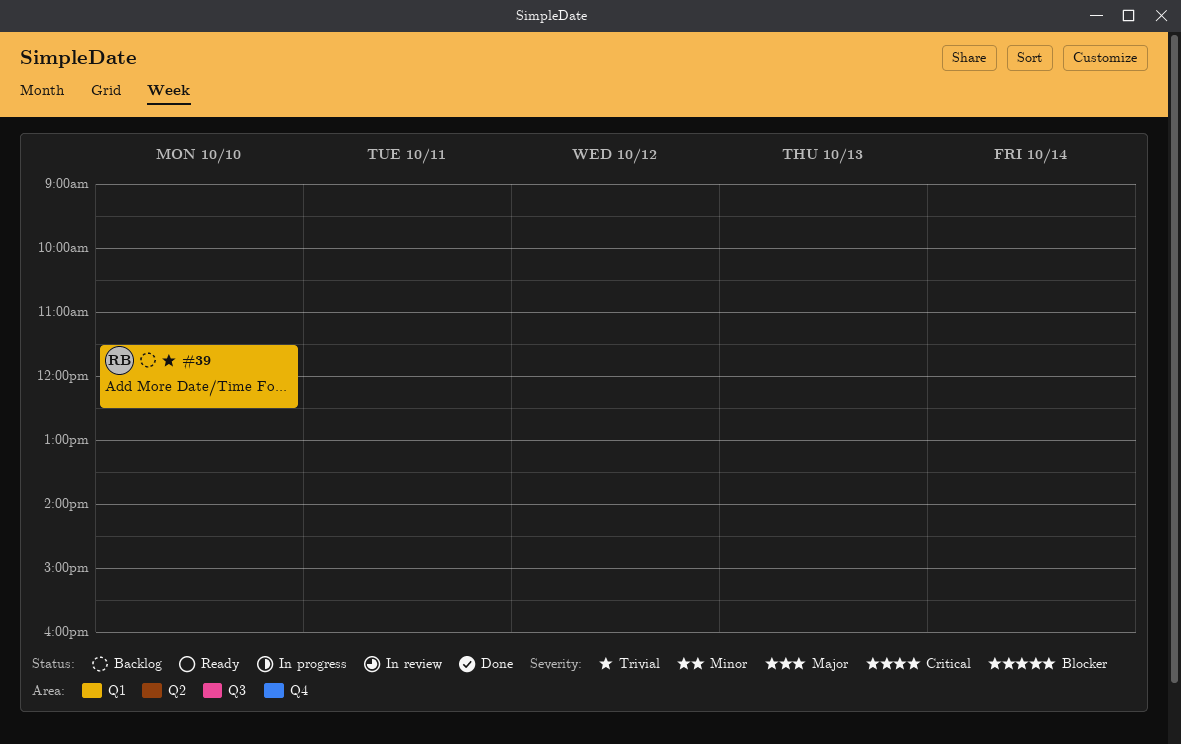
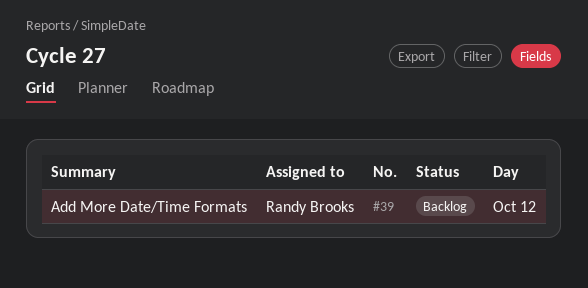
#39, day: Oct 10 -> Oct 12

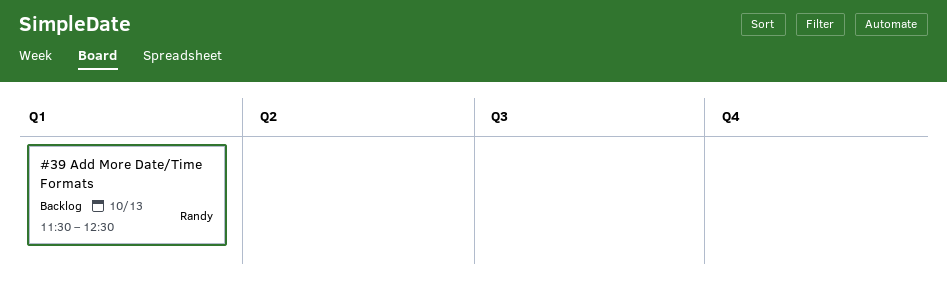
#39, day: Oct 12 -> Oct 13

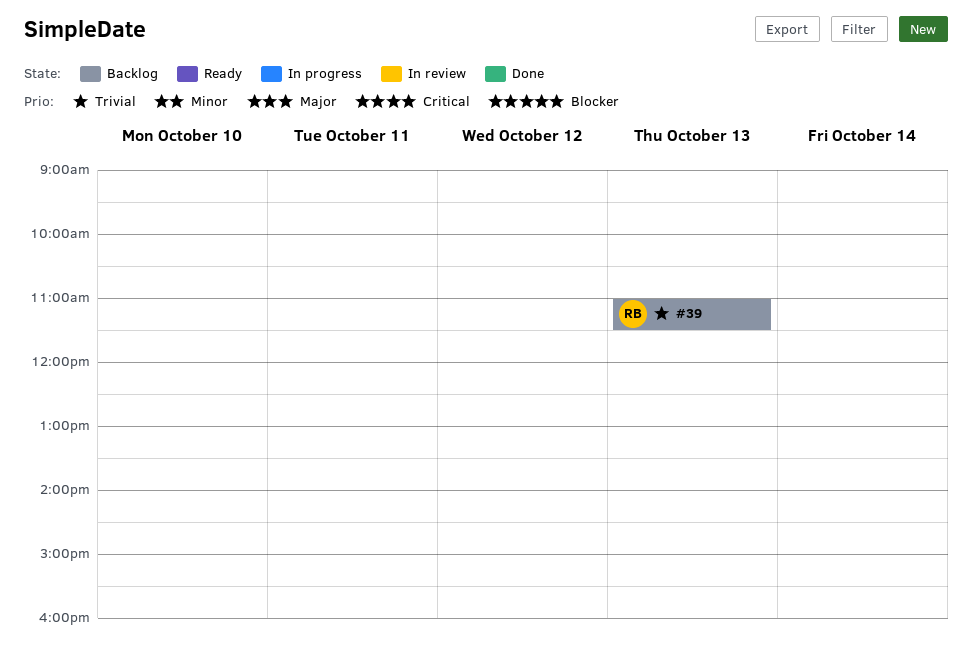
#39, begins: 11:30 -> 11:00
#39, ends: 12:30 -> 11:30

